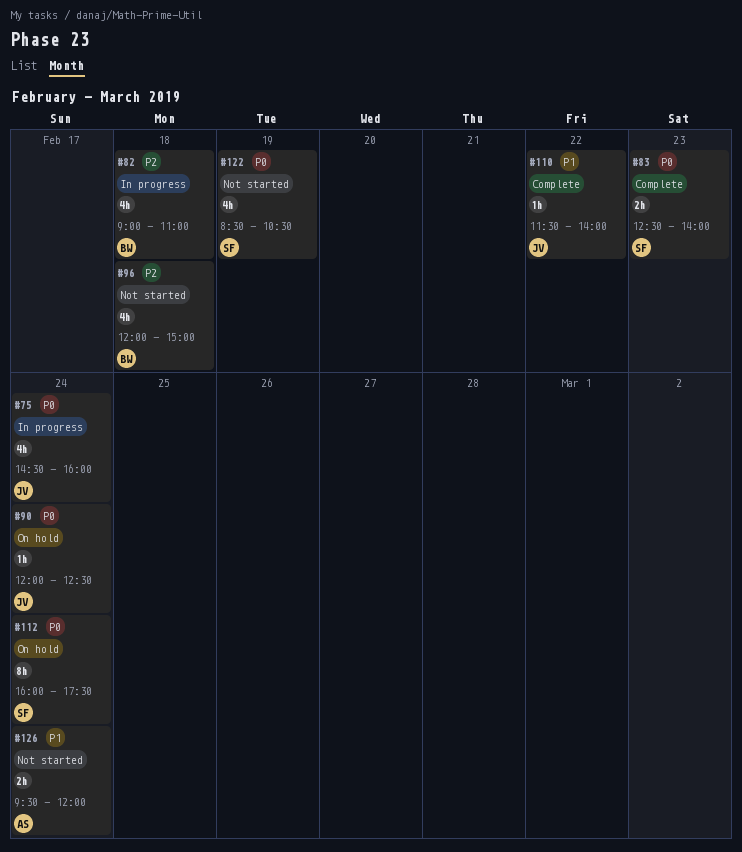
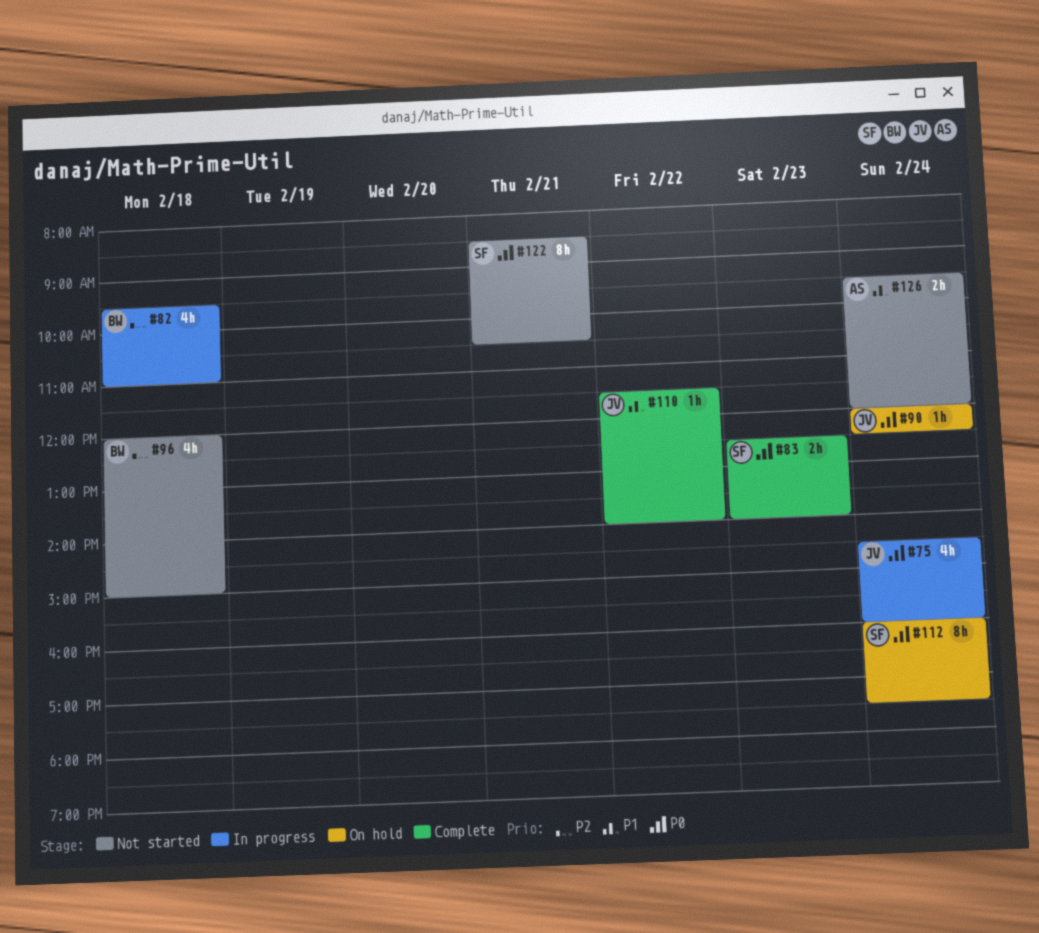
#82, begins: 09:00 -> 09:30
#122, estimate: 4h -> 8h
#122, day: Feb 19 -> Feb 21

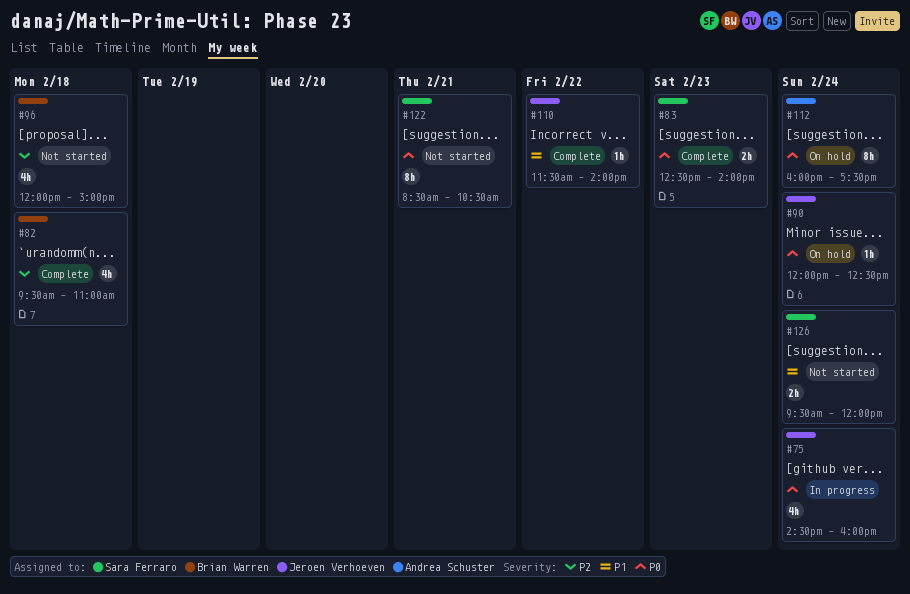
#82, status: In progress -> Complete
#112, owner: Sara Ferraro -> Andrea Schuster
#126, owner: Andrea Schuster -> Sara Ferraro

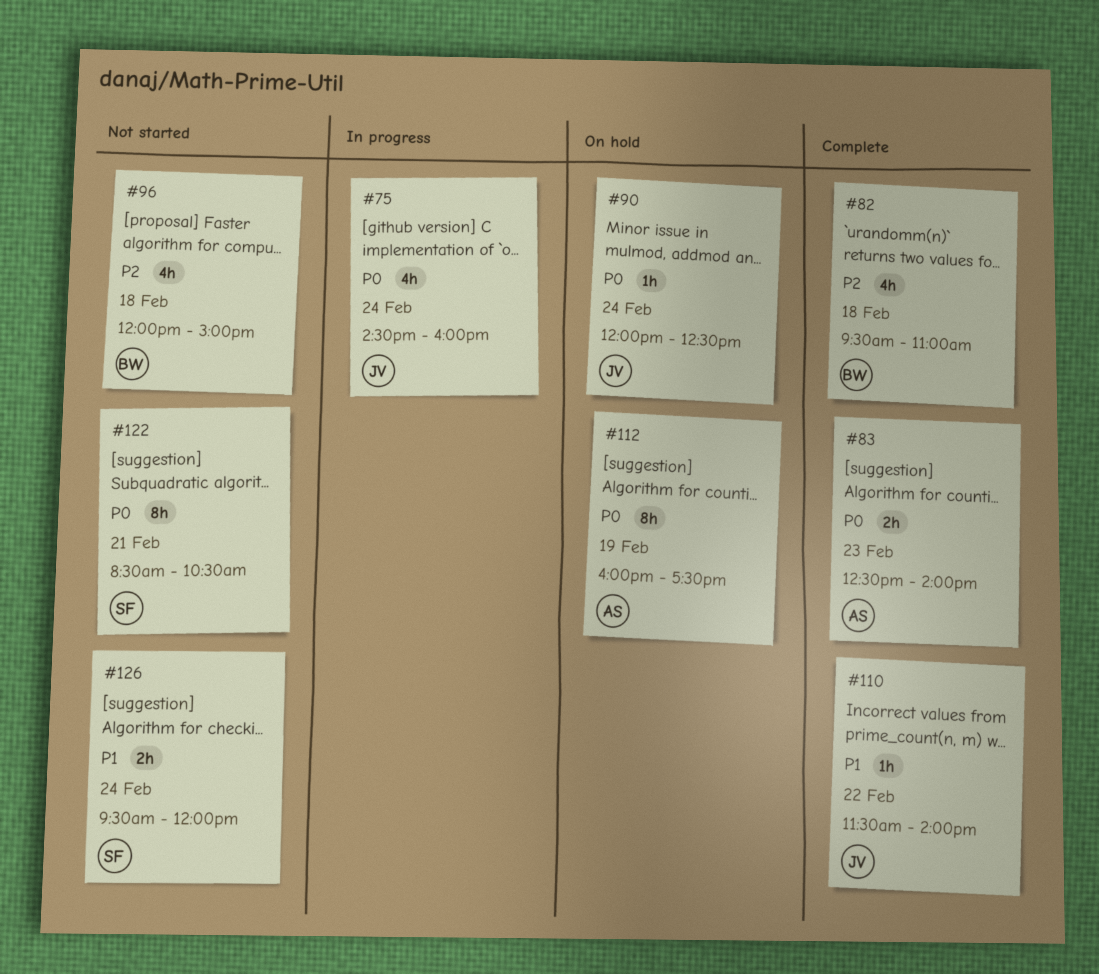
#83, owner: Sara Ferraro -> Andrea Schuster
#112, day: Feb 24 -> Feb 19

